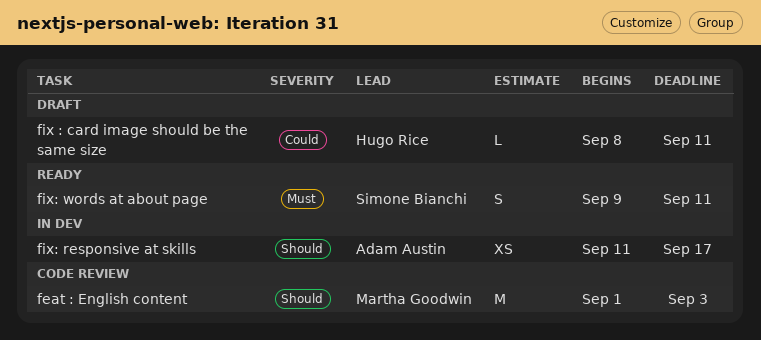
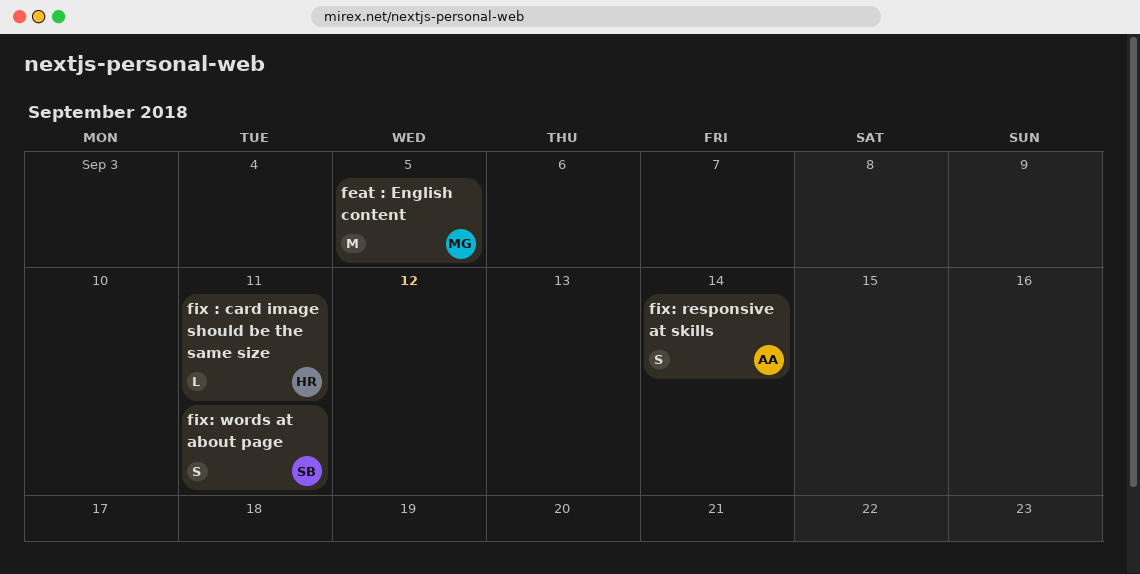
feat : English content, due: Sep 3 -> Sep 5
fix: responsive at skills, estimate: XS -> S
fix: responsive at skills, due: Sep 17 -> Sep 14

